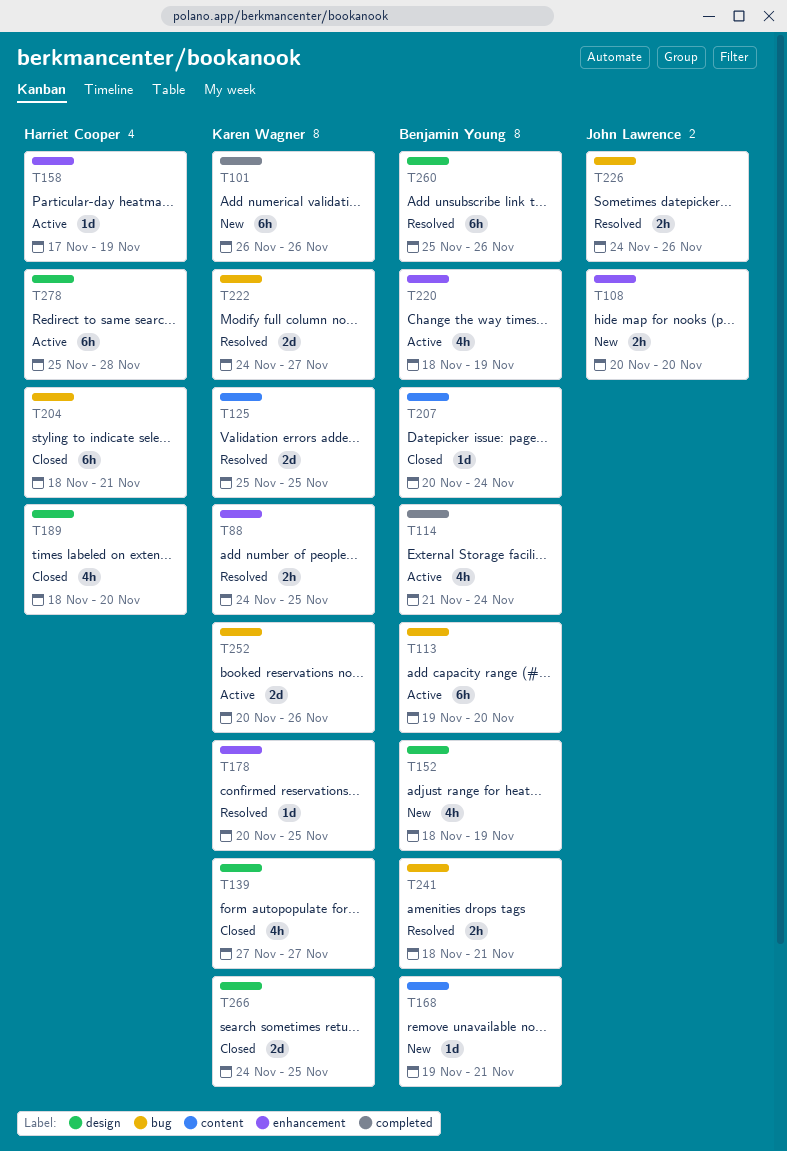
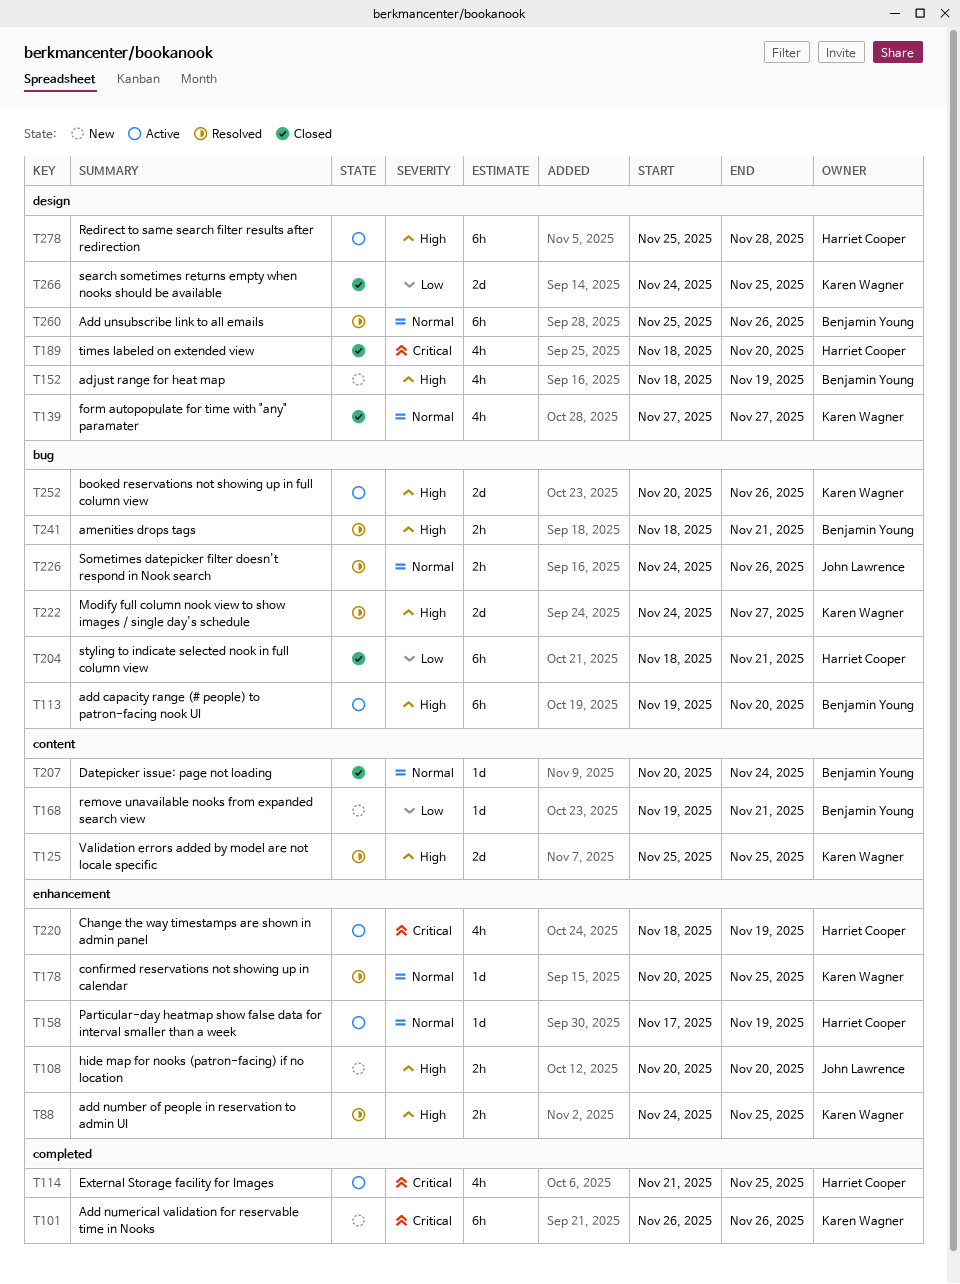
T114, owner: Benjamin Young -> Harriet Cooper
T114, due: Nov 24 -> Nov 25
T220, owner: Benjamin Young -> Harriet Cooper

